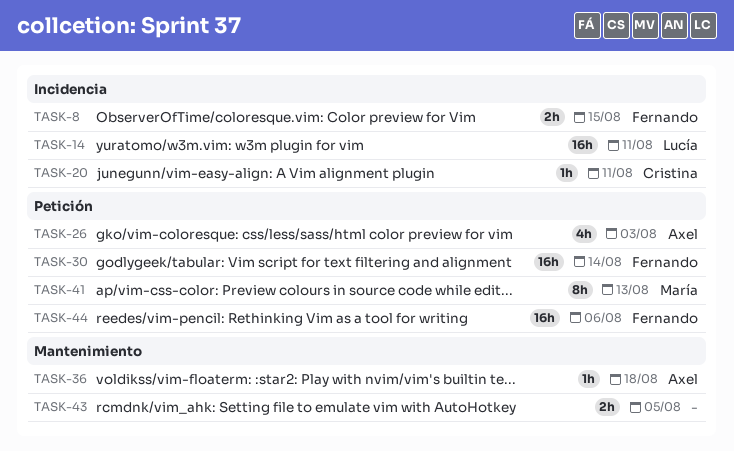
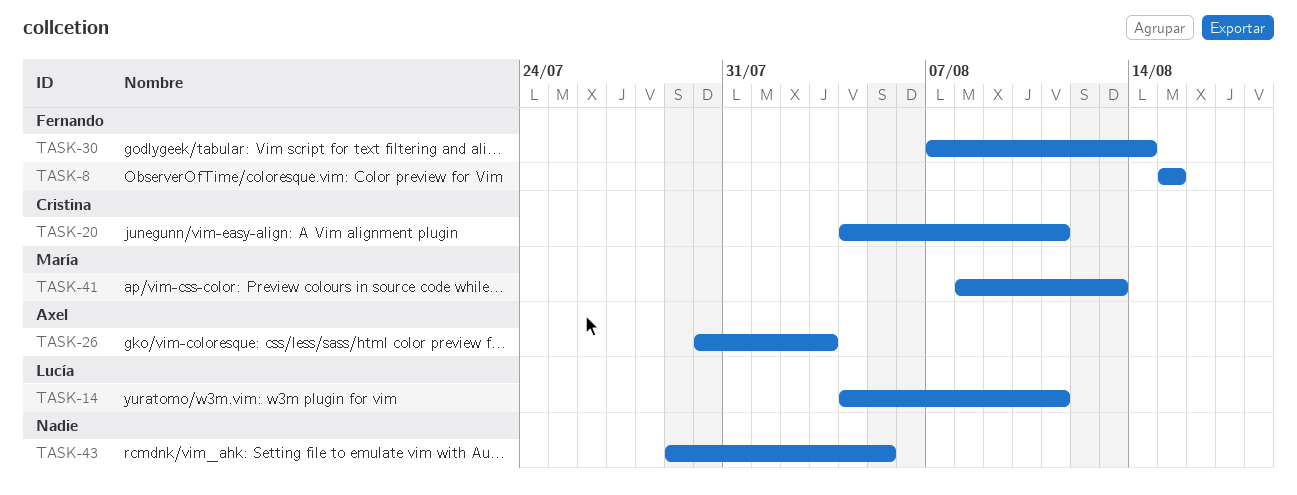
TASK-36: present -> none
TASK-44: present -> none

